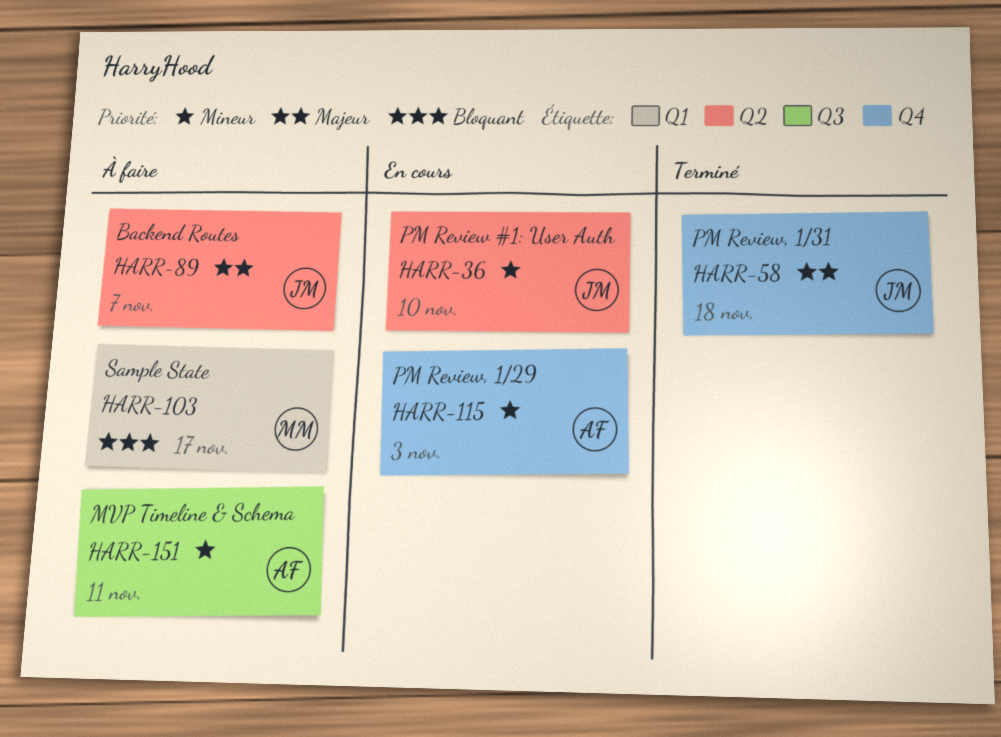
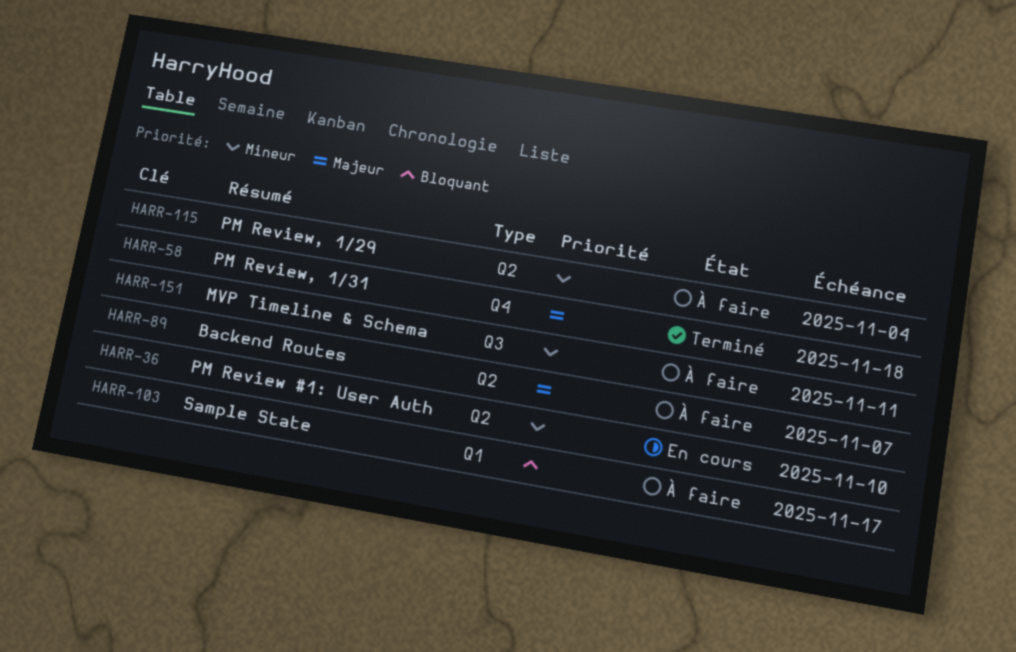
HARR-115, status: En cours -> À faire
HARR-115, label: Q4 -> Q2
HARR-115, due: Nov 3 -> Nov 4

